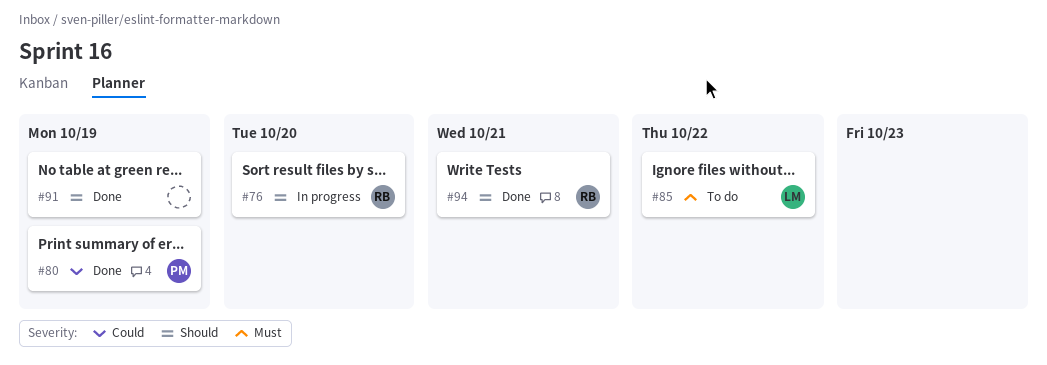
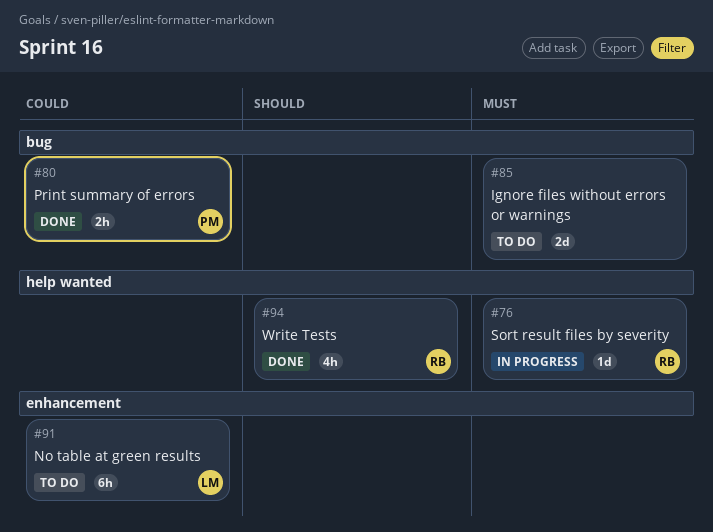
#76, priority: Should -> Must
#85, owner: LM -> none
#91, status: Done -> To do
#91, owner: none -> LM
#91, priority: Should -> Could

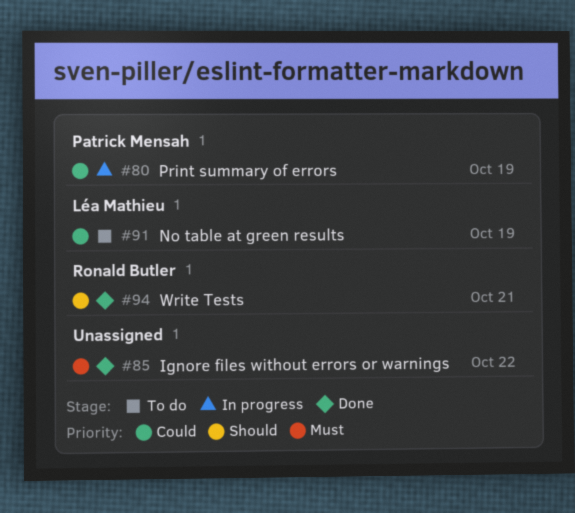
#76: present -> none
#80, status: Done -> In progress
#85, status: To do -> Done

